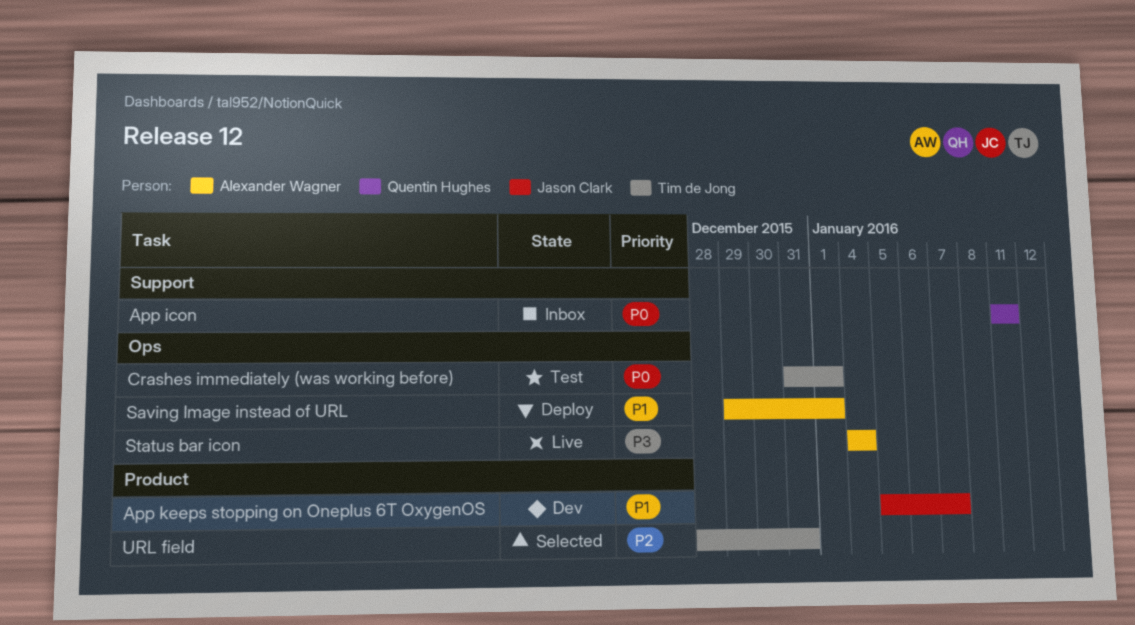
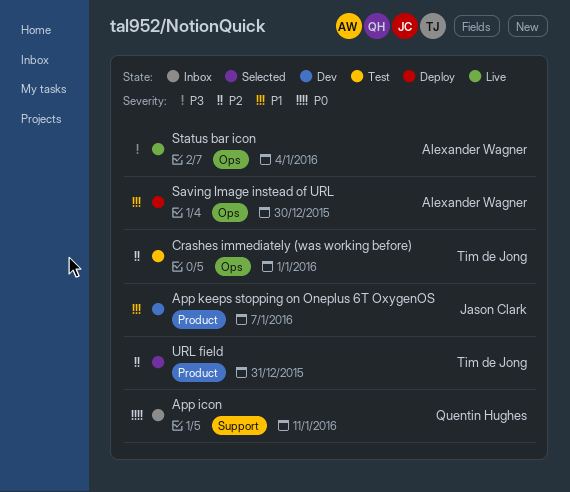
Crashes immediately (was working before), priority: P0 -> P2
Saving Image instead of URL, due: Jan 1 -> Dec 30

